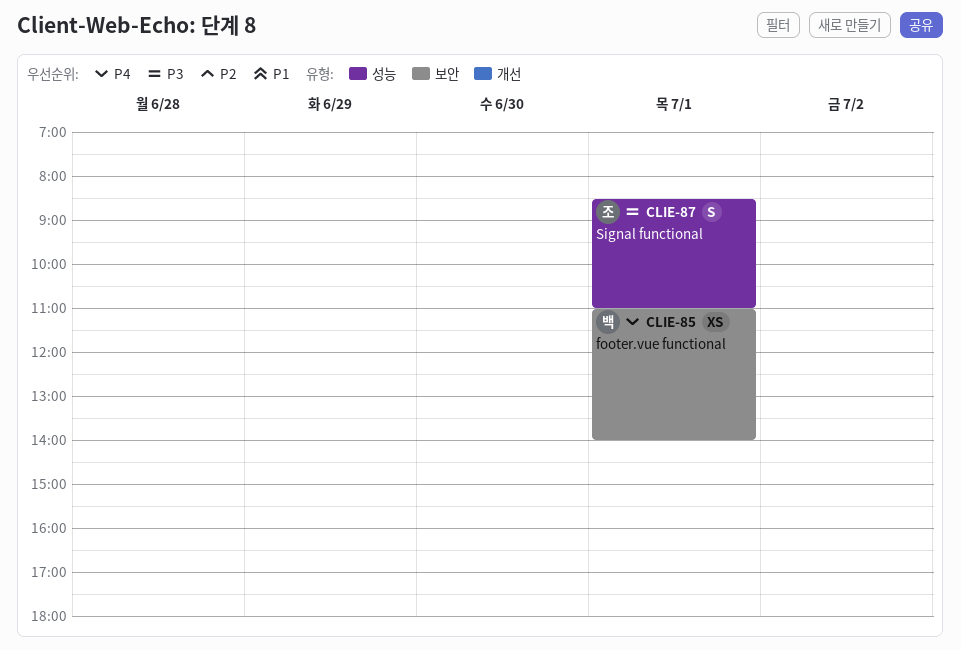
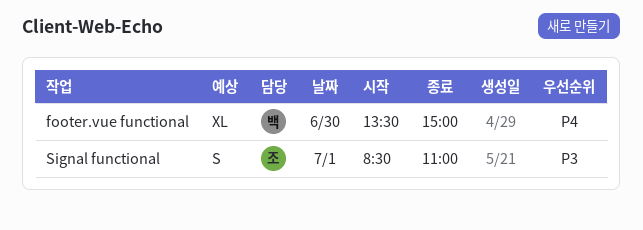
footer.vue functional, estimate: XS -> XL
footer.vue functional, day: Jul 1 -> Jun 30
footer.vue functional, begins: 11:00 -> 13:30
footer.vue functional, ends: 14:00 -> 15:00

